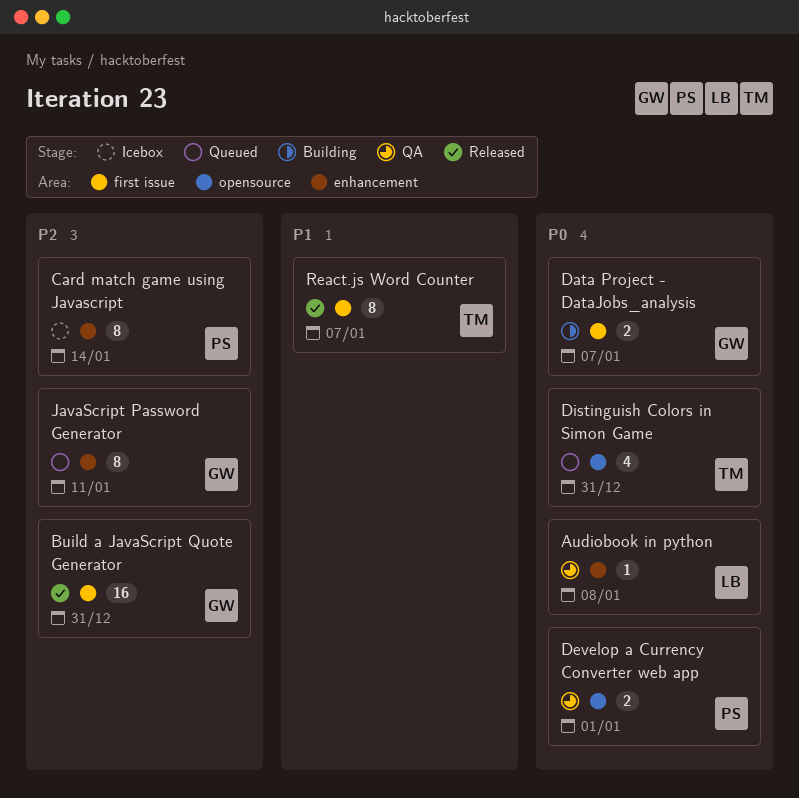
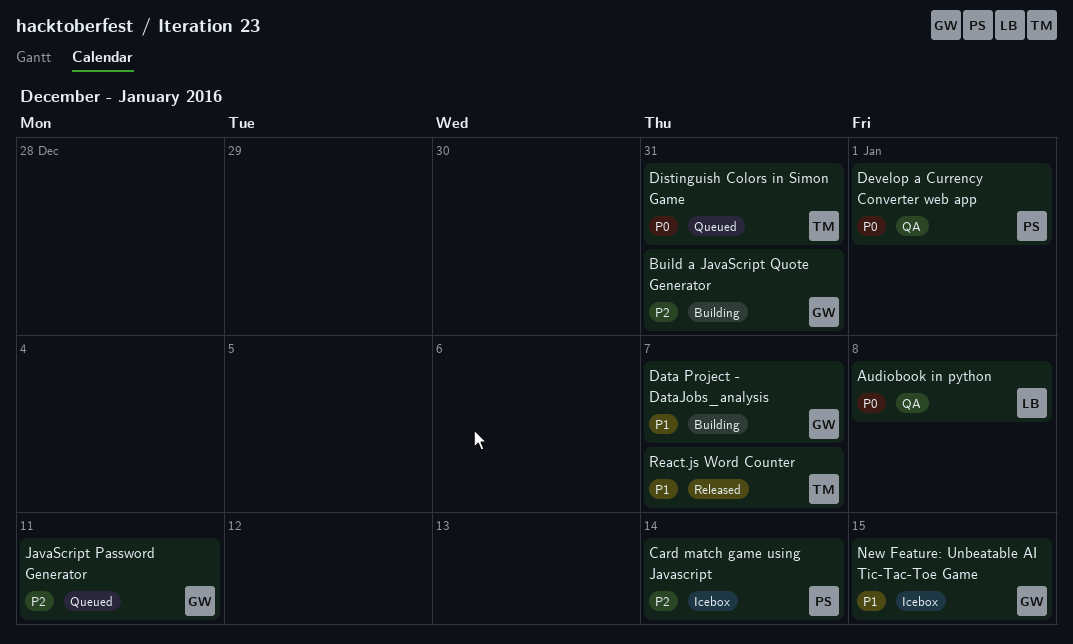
Build a JavaScript Quote Generator, status: Released -> Building
Data Project - DataJobs_analysis, priority: P0 -> P1
New Feature: Unbeatable AI Tic-Tac-Toe Game: none -> present

